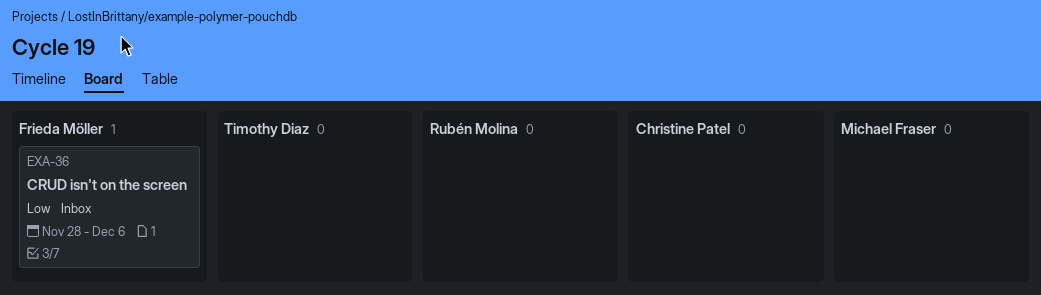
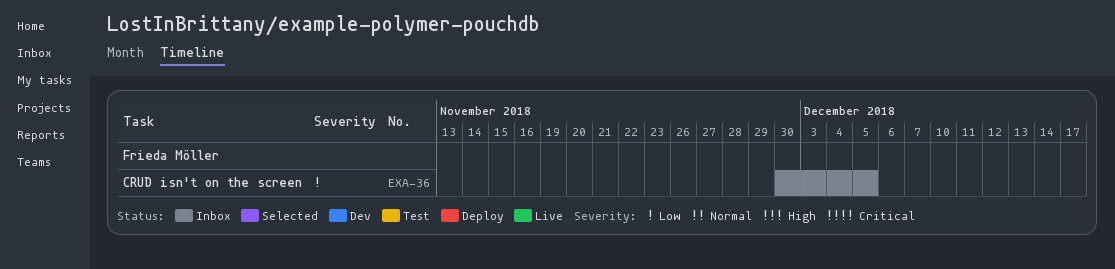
EXA-36, start: Nov 28 -> Nov 30
EXA-36, due: Dec 6 -> Dec 5

